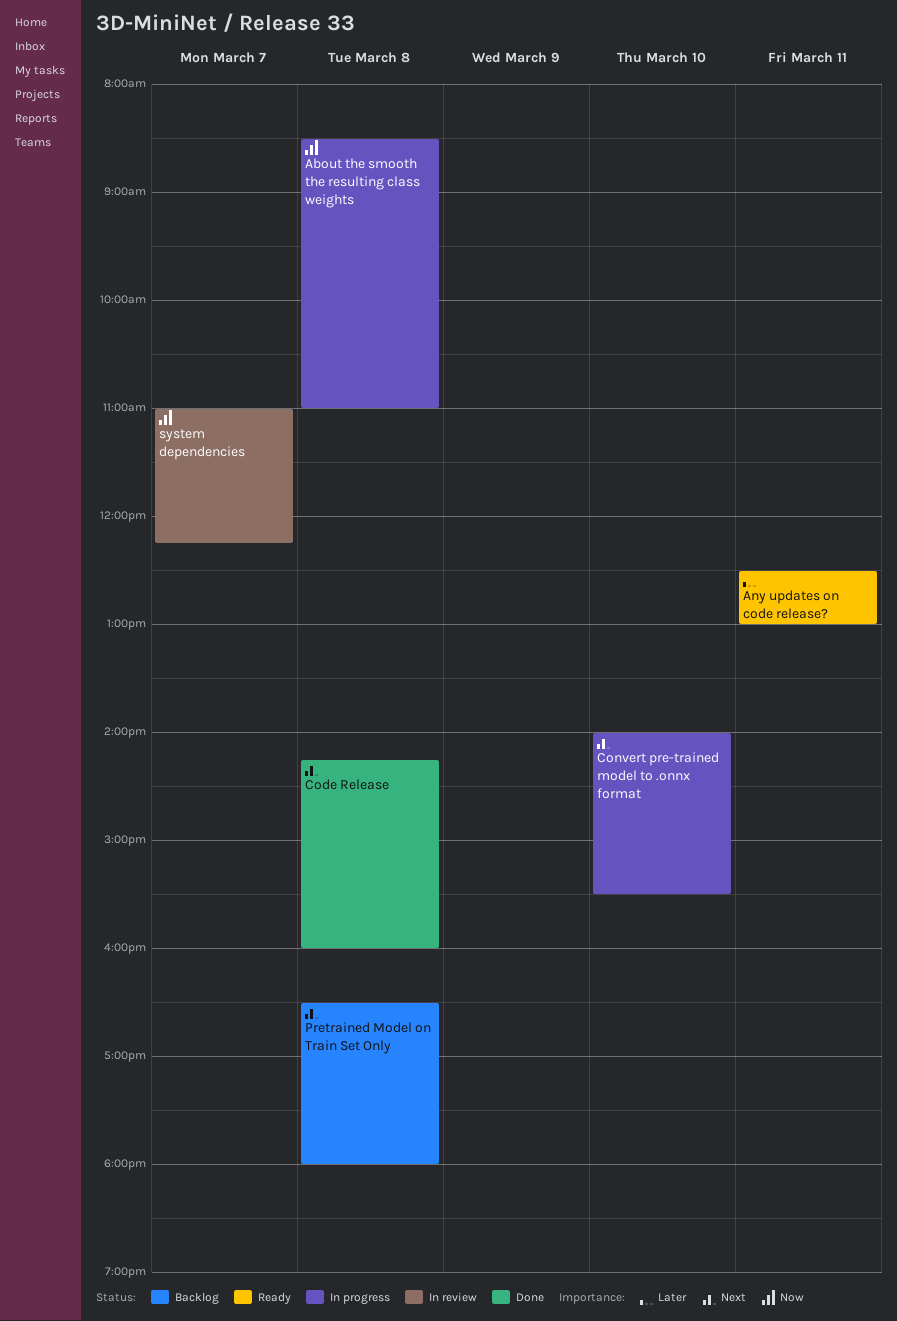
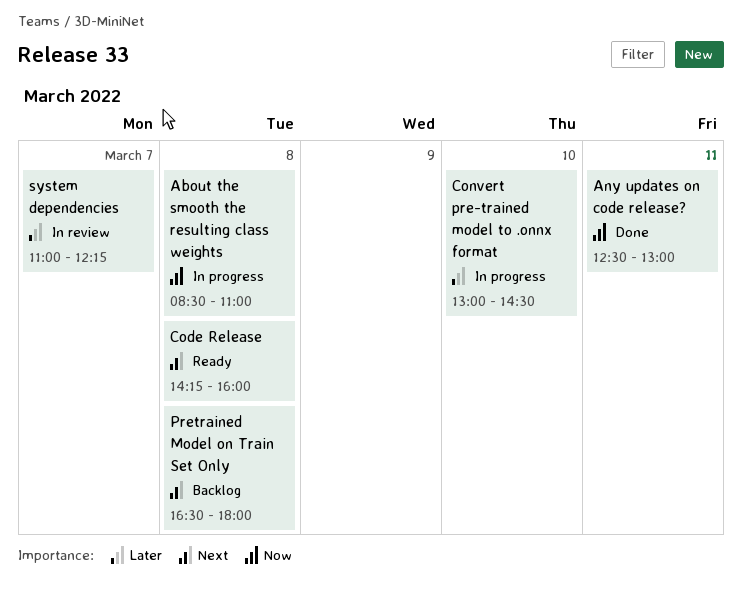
Any updates on code release?, status: Ready -> Done
Any updates on code release?, priority: Later -> Now
Code Release, status: Done -> Ready
Convert pre-trained model to .onnx format, priority: Next -> Later
Convert pre-trained model to .onnx format, begins: 14:00 -> 13:00
Convert pre-trained model to .onnx format, ends: 15:30 -> 14:30
system dependencies, priority: Now -> Later

